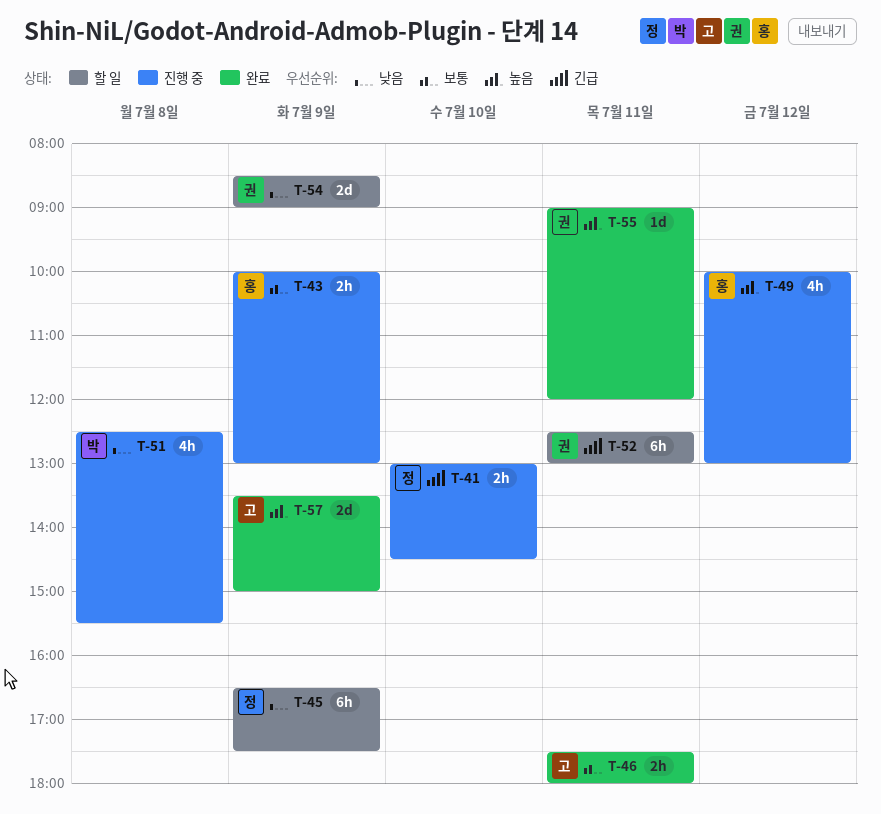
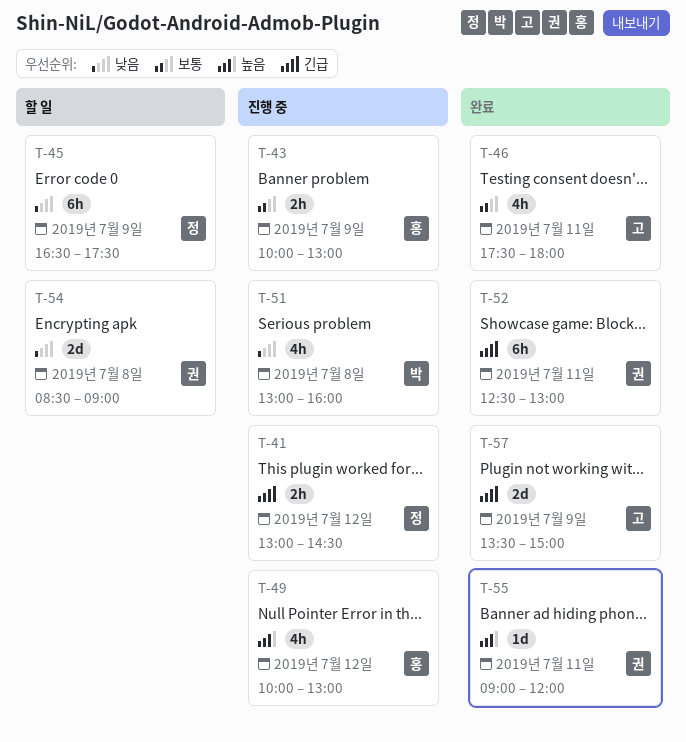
T-41, day: Jul 10 -> Jul 12
T-46, estimate: 2h -> 4h
T-51, begins: 12:30 -> 13:00
T-51, ends: 15:30 -> 16:00
T-52, status: 할 일 -> 완료
T-54, day: Jul 9 -> Jul 8
T-57, priority: 높음 -> 긴급

